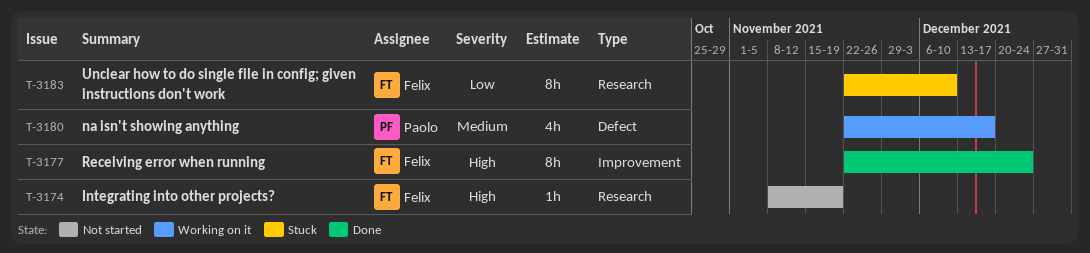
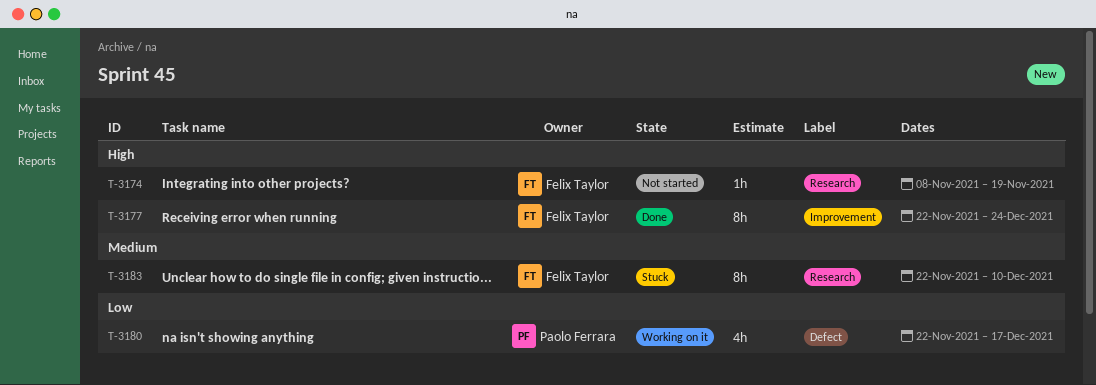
T-3180, priority: Medium -> Low
T-3183, priority: Low -> Medium

